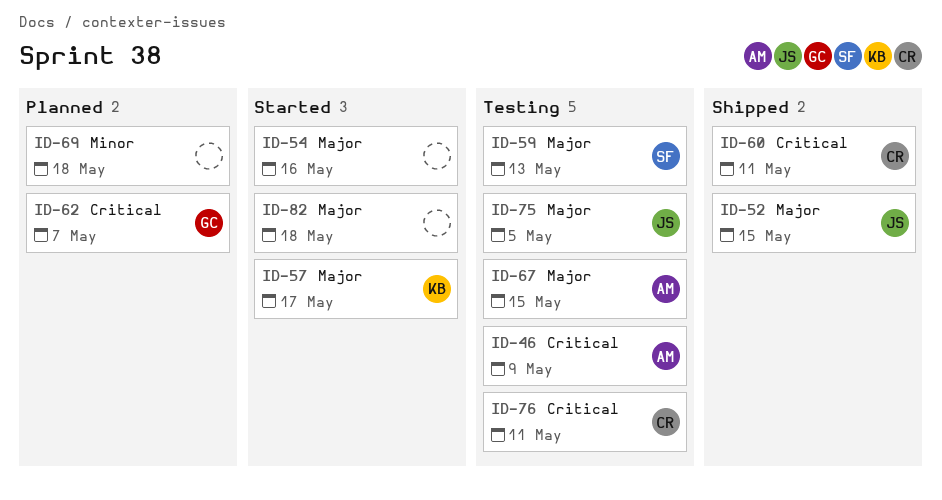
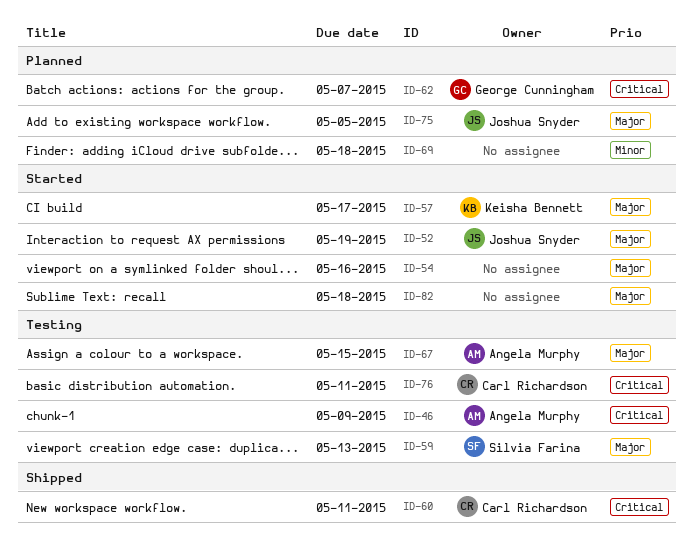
ID-52, status: Shipped -> Started
ID-52, due: May 15 -> May 19
ID-75, status: Testing -> Planned

